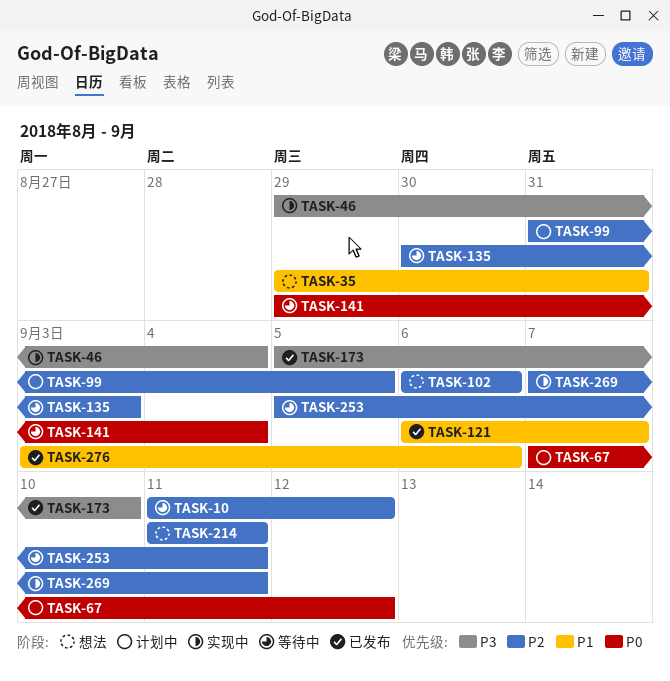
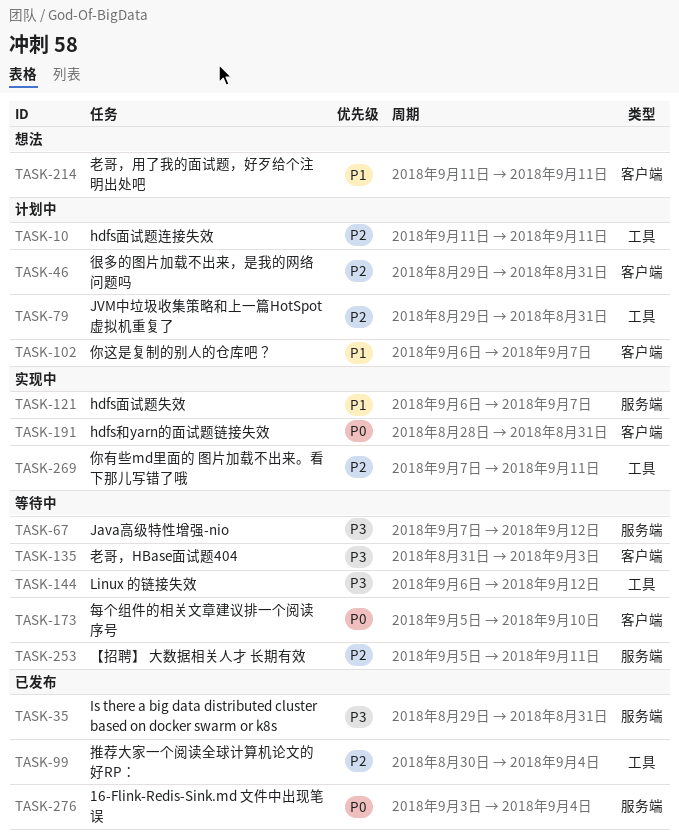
TASK-10, status: 等待中 -> 计划中
TASK-10, due: Sep 12 -> Sep 11
TASK-35, status: 想法 -> 已发布
TASK-35, priority: P1 -> P3
TASK-46, status: 实现中 -> 计划中
TASK-46, priority: P3 -> P2
TASK-46, due: Sep 4 -> Aug 31
TASK-67, status: 计划中 -> 等待中
TASK-67, priority: P0 -> P3
TASK-79: none -> present
TASK-99, status: 计划中 -> 已发布
TASK-99, start: Aug 31 -> Aug 30
TASK-99, due: Sep 5 -> Sep 4
TASK-102, status: 想法 -> 计划中
TASK-102, priority: P2 -> P1
TASK-102, due: Sep 6 -> Sep 7
TASK-121, status: 已发布 -> 实现中
TASK-135, priority: P2 -> P3
TASK-135, start: Aug 30 -> Aug 31
TASK-141: present -> none
TASK-144: none -> present
TASK-173, status: 已发布 -> 等待中
TASK-173, priority: P3 -> P0
TASK-191: none -> present
TASK-214, priority: P2 -> P1
TASK-276, priority: P1 -> P0
TASK-276, due: Sep 6 -> Sep 4

